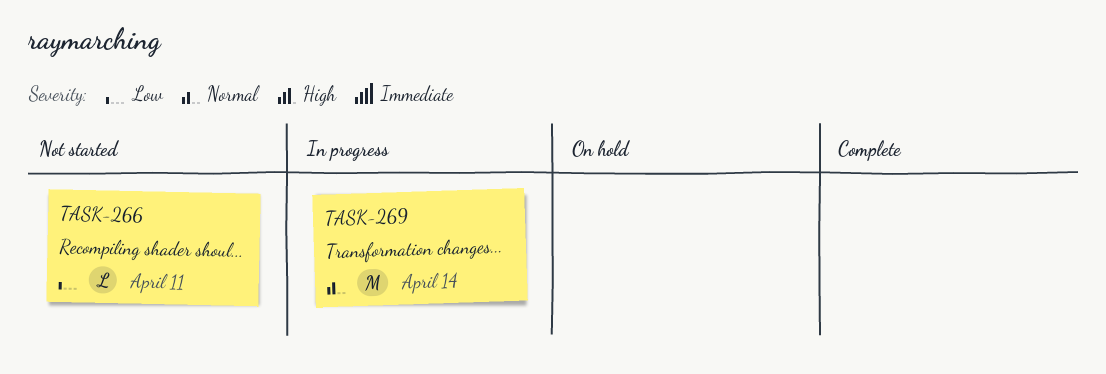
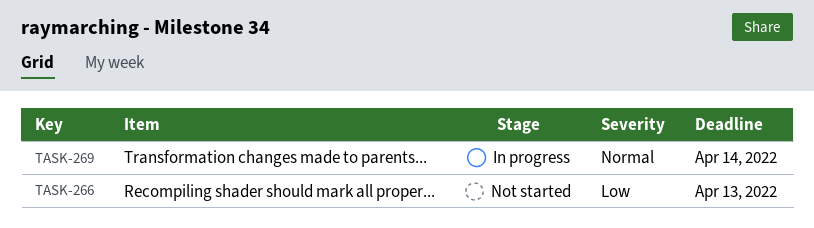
TASK-266, due: Apr 11 -> Apr 13

